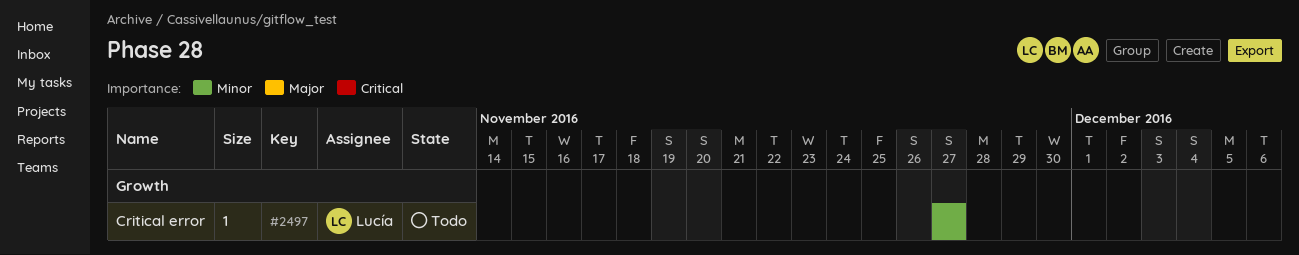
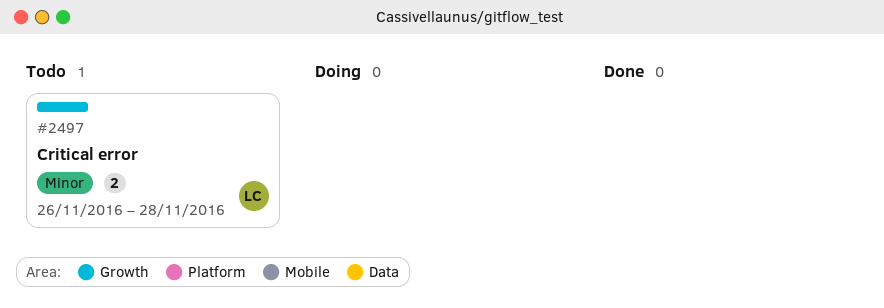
#2497, estimate: 1 -> 2
#2497, start: Nov 27 -> Nov 26
#2497, due: Nov 27 -> Nov 28

